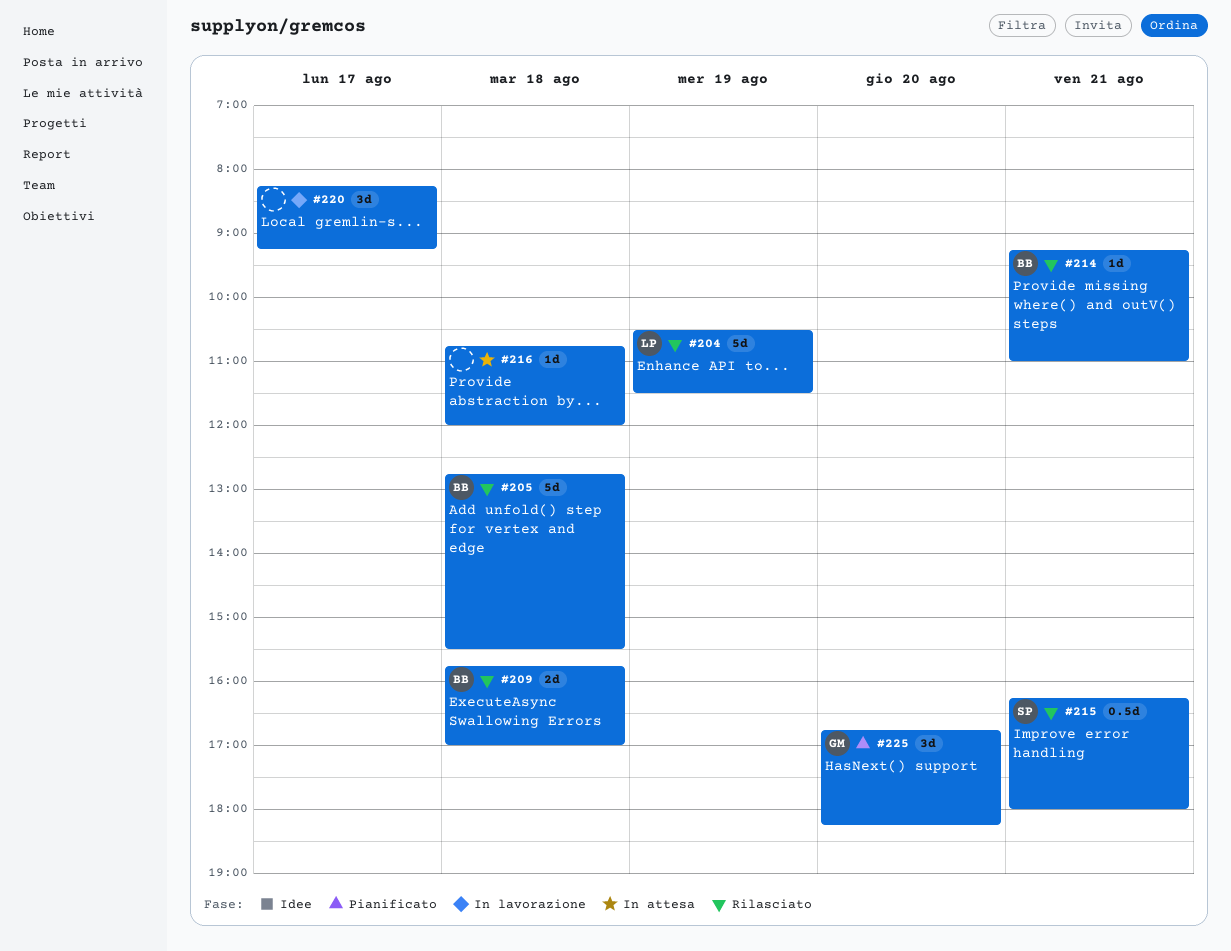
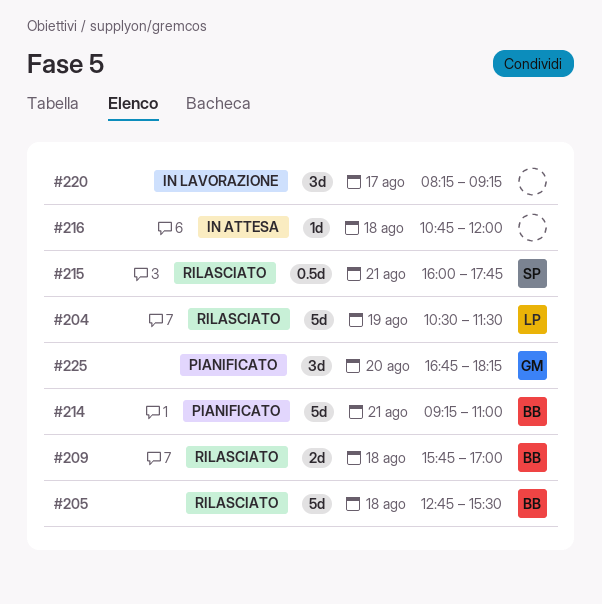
#214, status: Rilasciato -> Pianificato
#214, estimate: 1d -> 5d
#215, begins: 16:15 -> 16:00
#215, ends: 18:00 -> 17:45

